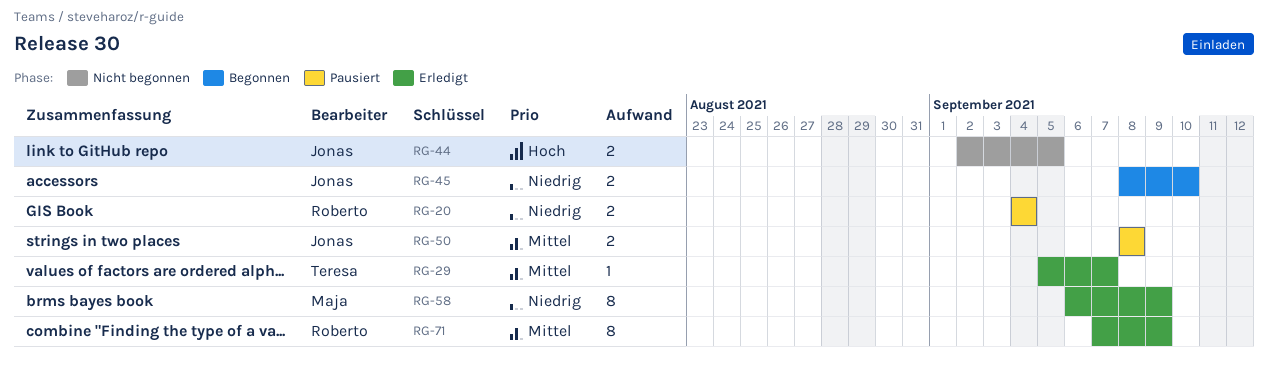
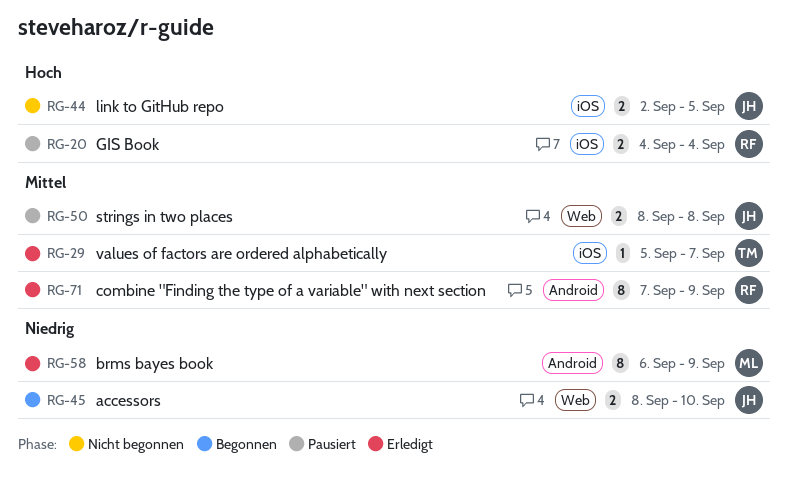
RG-20, priority: Niedrig -> Hoch

